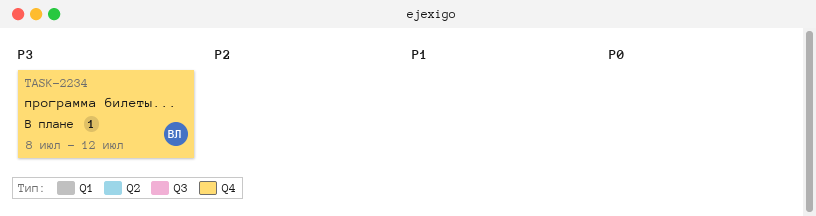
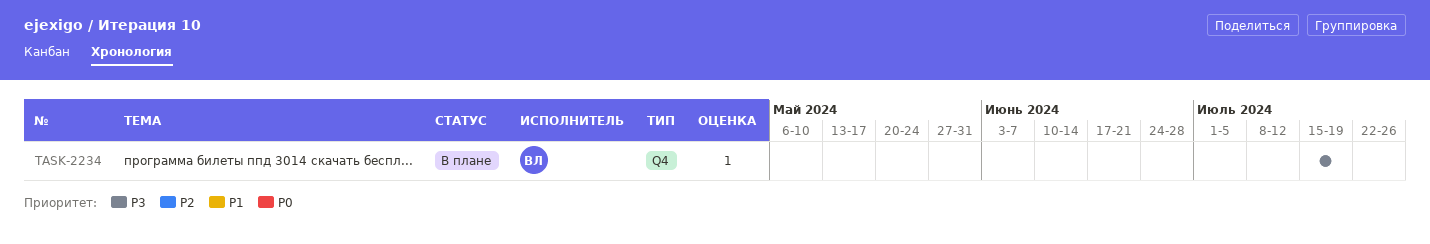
TASK-2234, start: Jul 8 -> Jul 15
TASK-2234, due: Jul 12 -> Jul 19

